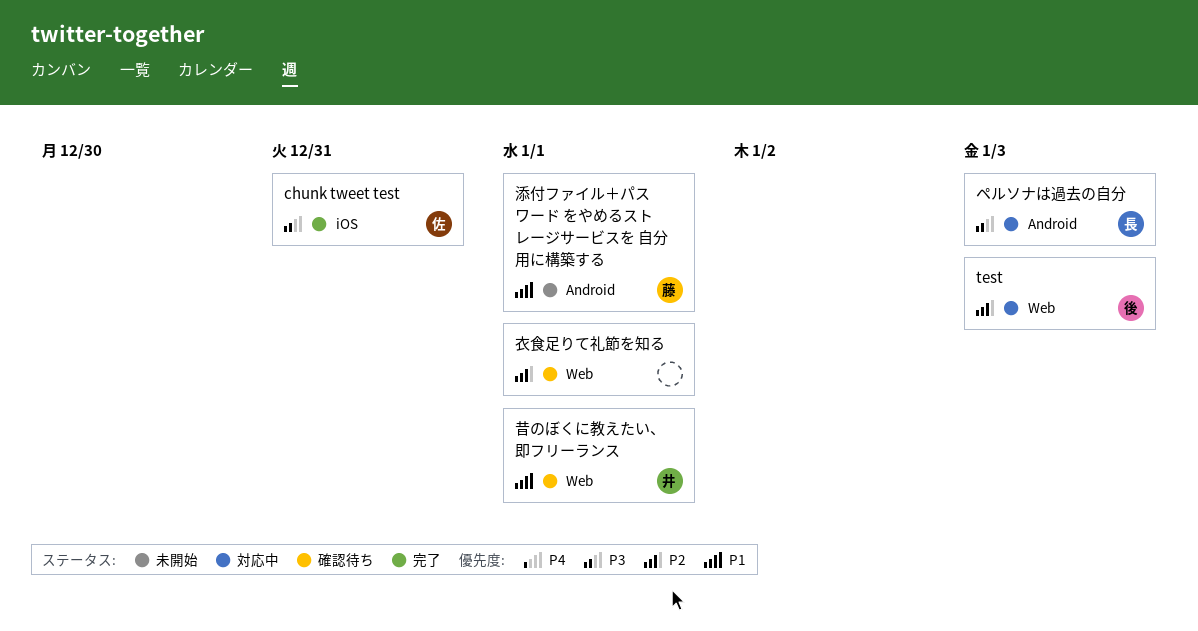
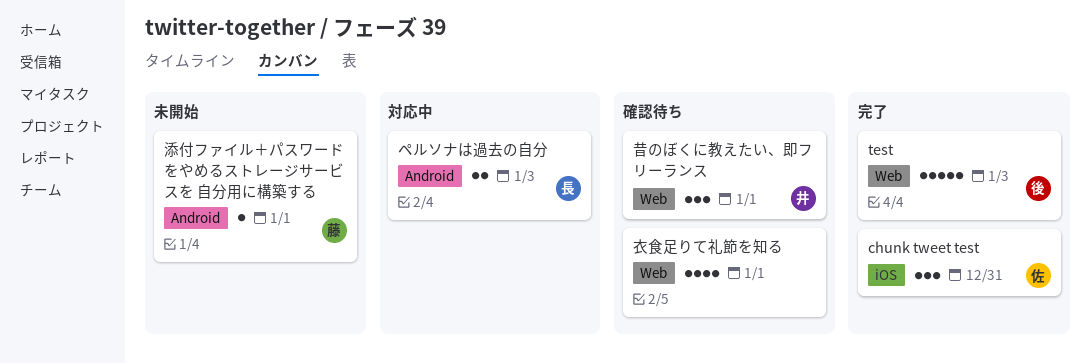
test, status: 対応中 -> 完了

